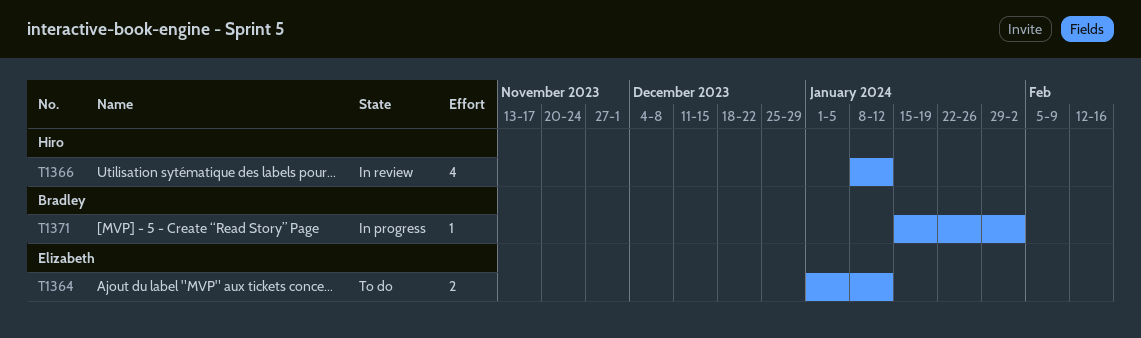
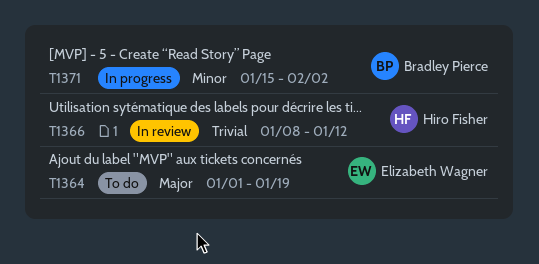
T1364, due: Jan 12 -> Jan 19

